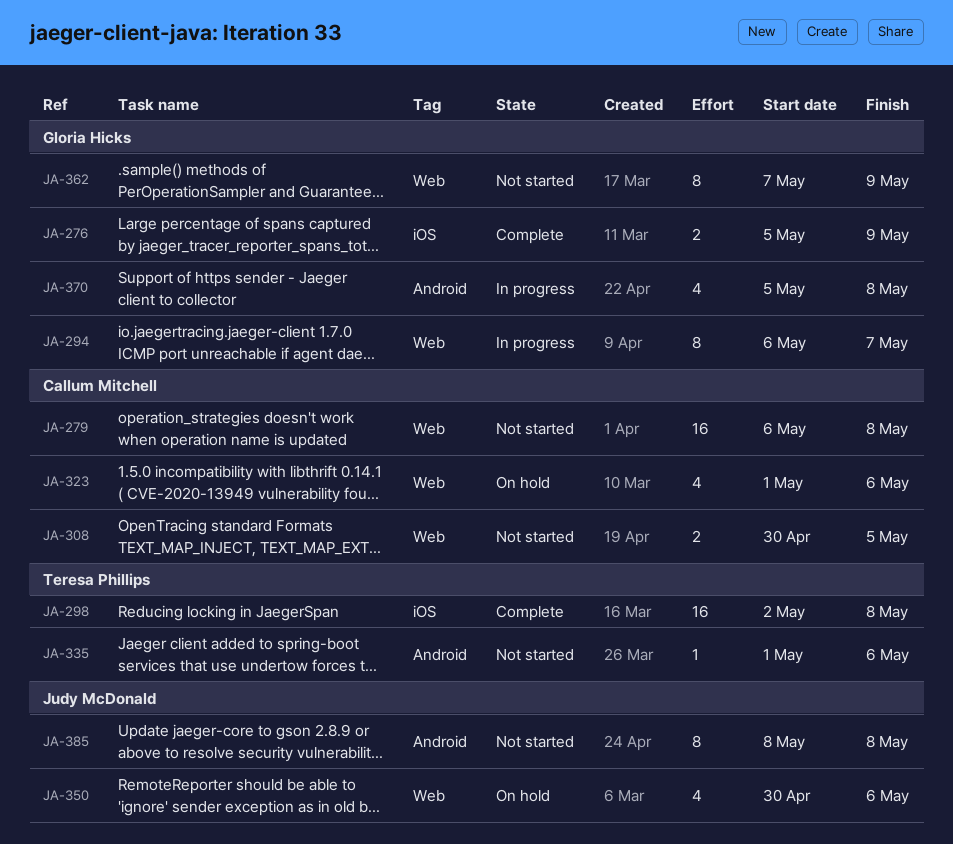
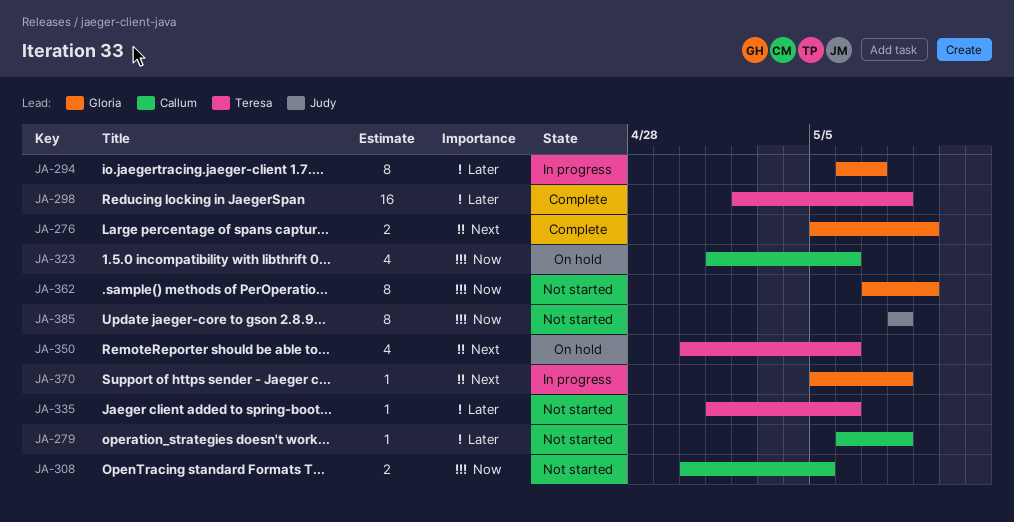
JA-279, estimate: 16 -> 1
JA-350, owner: Judy McDonald -> Teresa Phillips
JA-370, estimate: 4 -> 1

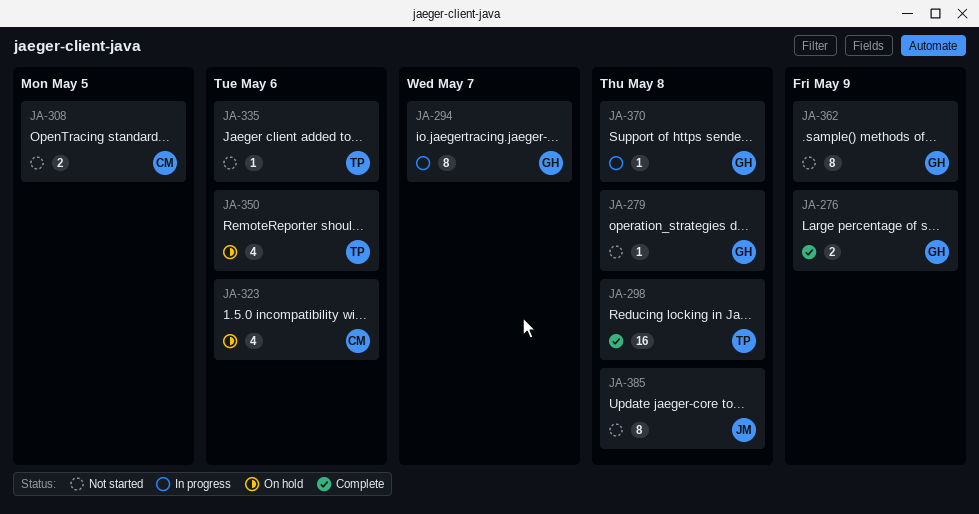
JA-279, owner: Callum -> Gloria

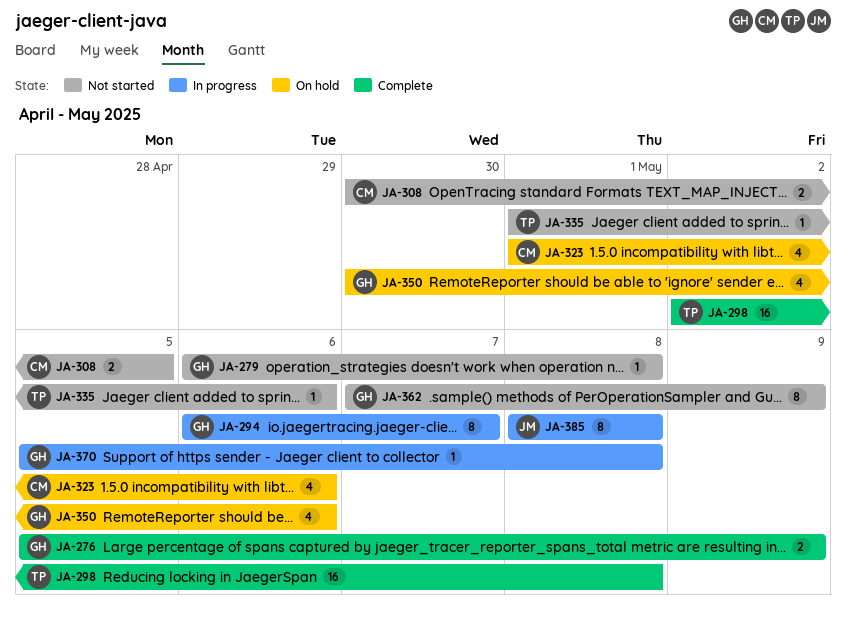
JA-350, owner: TP -> GH
JA-385, status: Not started -> In progress

